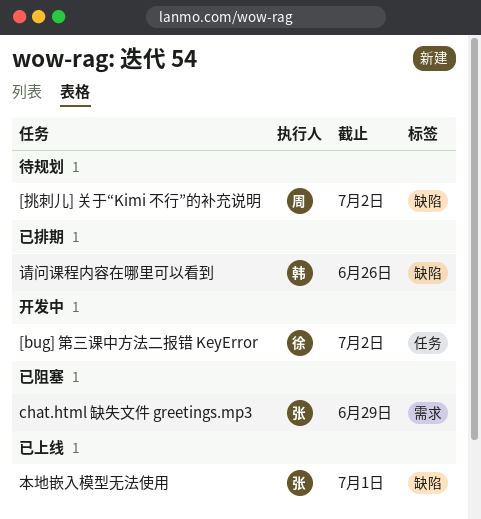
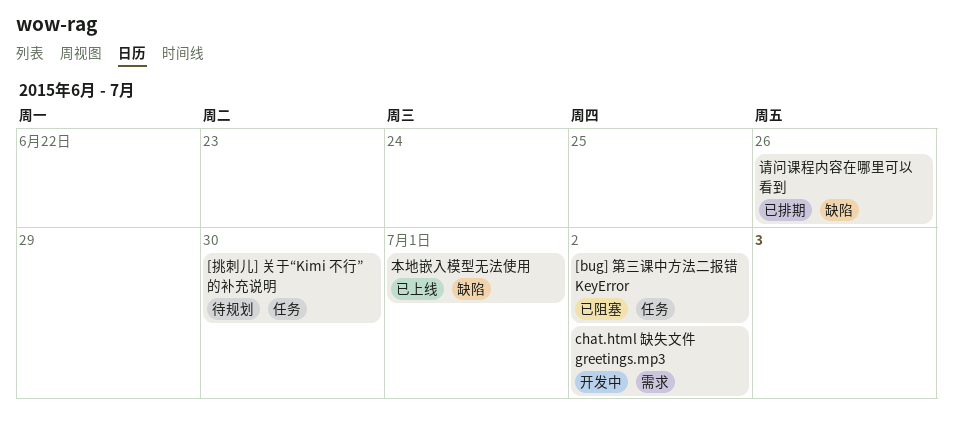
[bug] 第三课中方法二报错 KeyError, status: 开发中 -> 已阻塞
[挑刺儿] 关于“Kimi 不行”的补充说明, label: 缺陷 -> 任务
[挑刺儿] 关于“Kimi 不行”的补充说明, due: Jul 2 -> Jun 30
chat.html 缺失文件 greetings.mp3, status: 已阻塞 -> 开发中
chat.html 缺失文件 greetings.mp3, due: Jun 29 -> Jul 2

